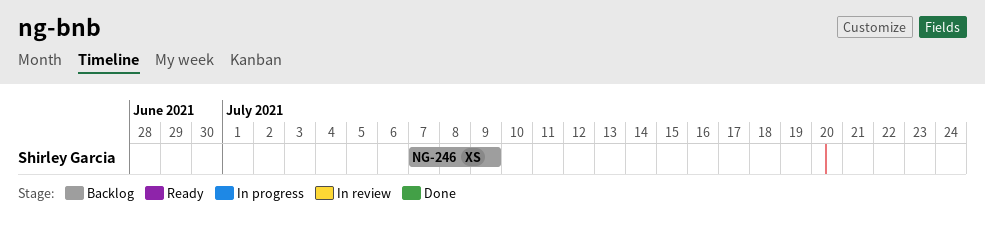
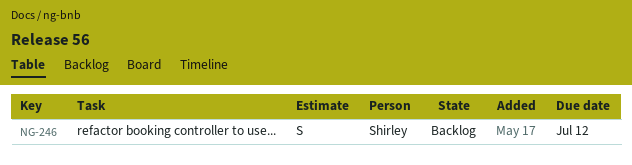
NG-246, estimate: XS -> S
NG-246, due: Jul 9 -> Jul 12

